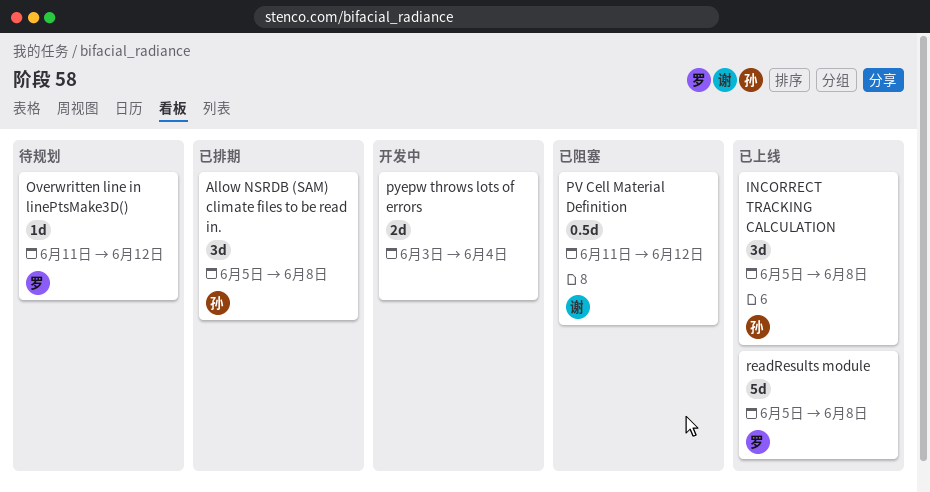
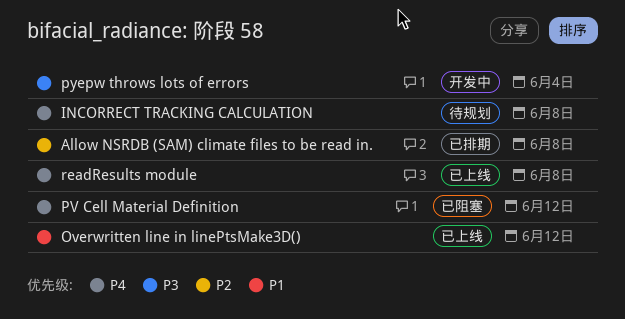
INCORRECT TRACKING CALCULATION, status: 已上线 -> 待规划
Overwritten line in linePtsMake3D(), status: 待规划 -> 已上线

